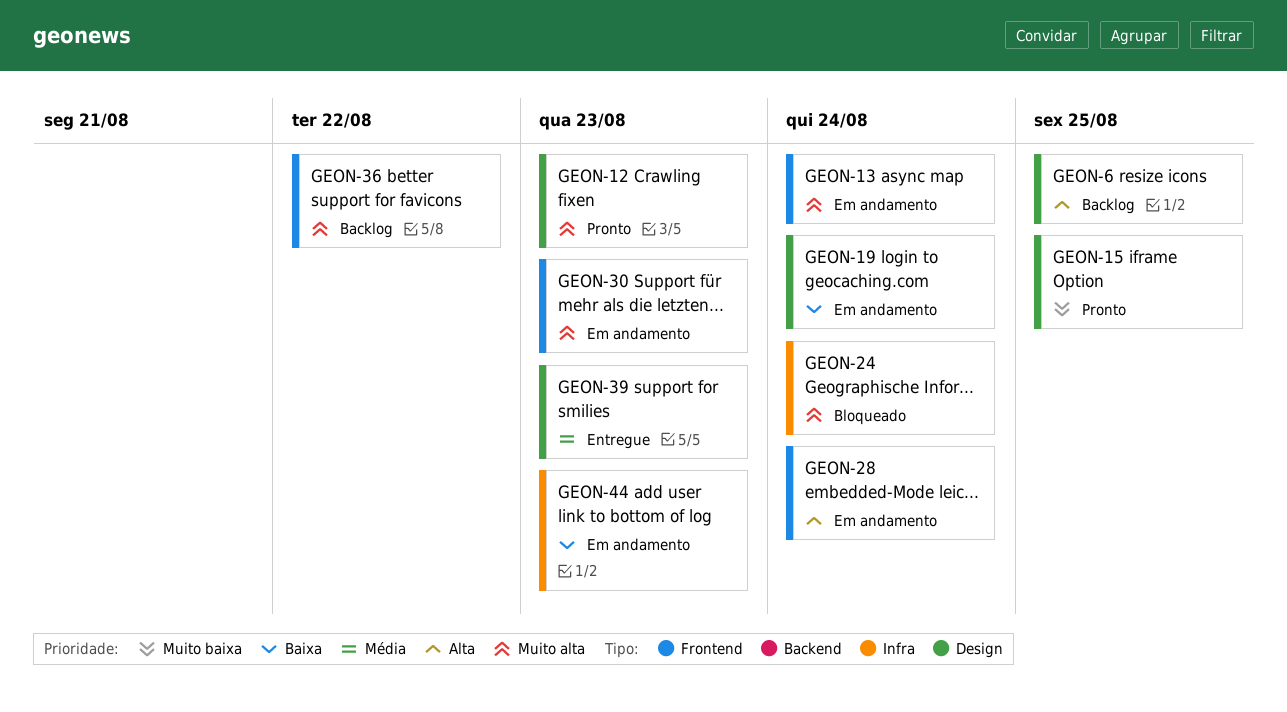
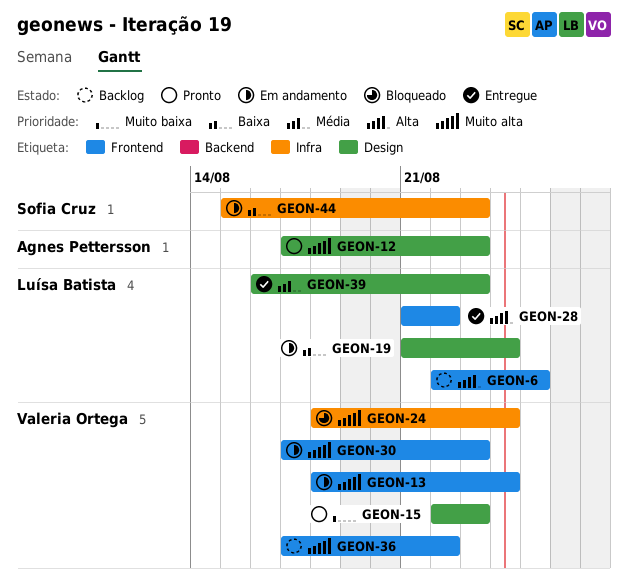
GEON-6, label: Design -> Frontend
GEON-15, due: Aug 25 -> Aug 23
GEON-28, status: Em andamento -> Entregue
GEON-28, due: Aug 24 -> Aug 22

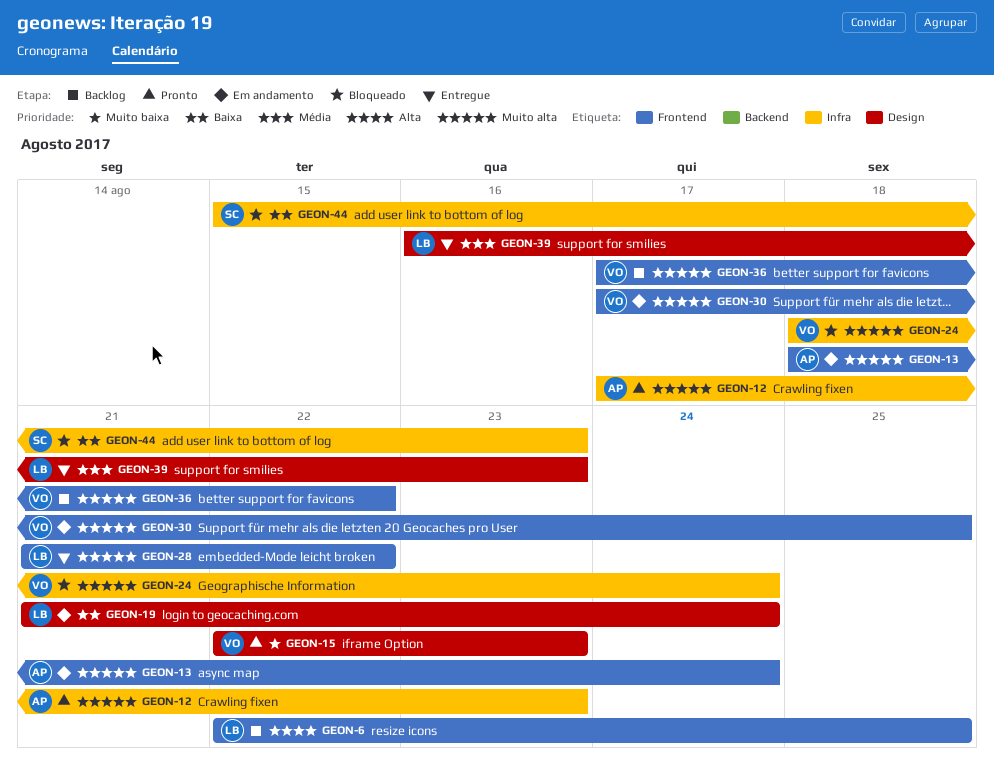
GEON-12, label: Design -> Infra
GEON-13, owner: Valeria Ortega -> Agnes Pettersson
GEON-28, priority: Alta -> Muito alta
GEON-30, due: Aug 23 -> Aug 25
GEON-44, status: Em andamento -> Bloqueado

